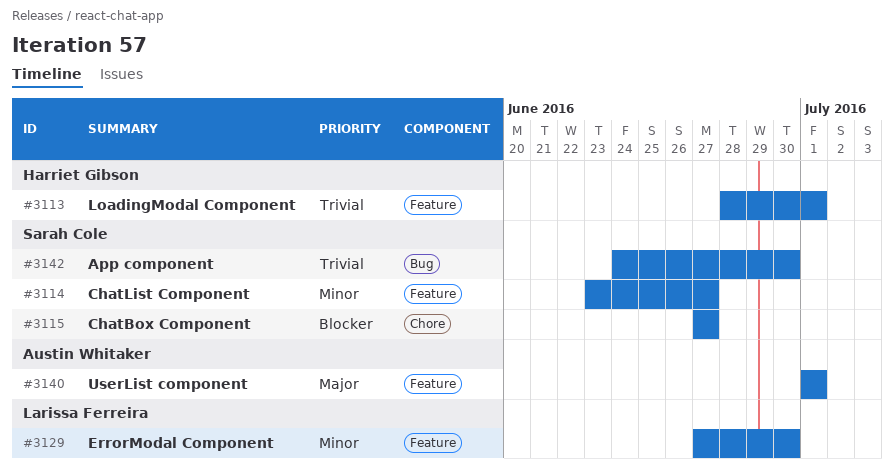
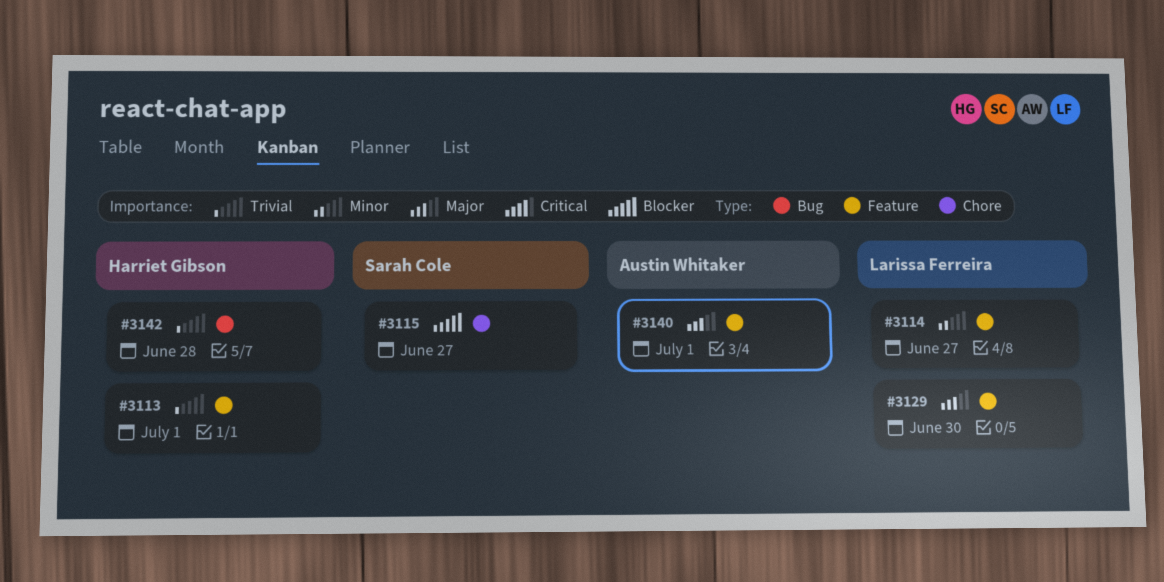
#3114, owner: Sarah Cole -> Larissa Ferreira
#3129, priority: Minor -> Major
#3142, owner: Sarah Cole -> Harriet Gibson
#3142, due: Jun 30 -> Jun 28

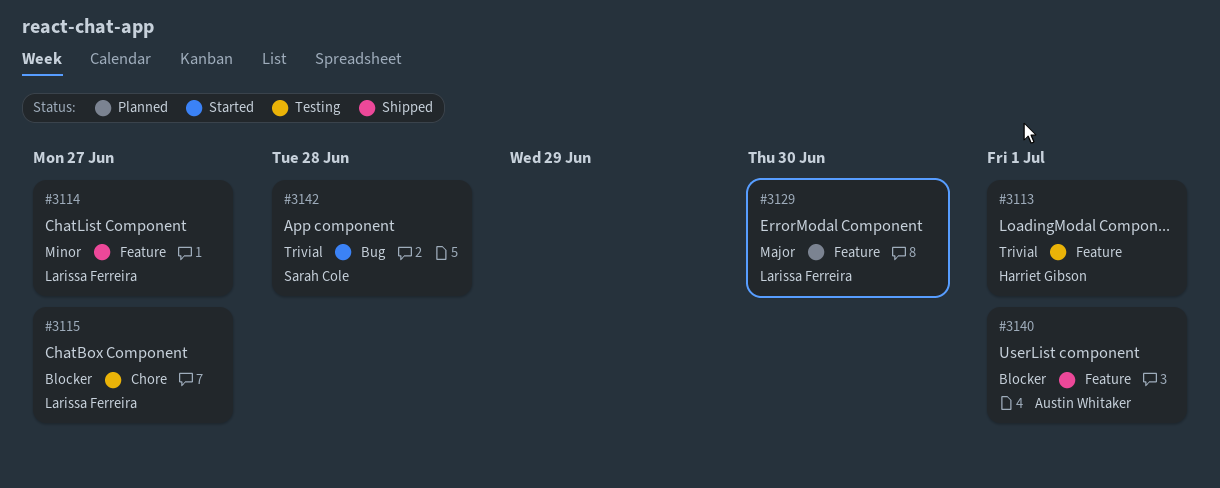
#3115, owner: Sarah Cole -> Larissa Ferreira
#3140, priority: Major -> Blocker
#3142, owner: Harriet Gibson -> Sarah Cole

